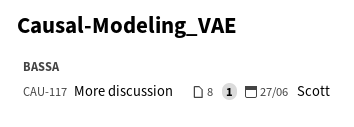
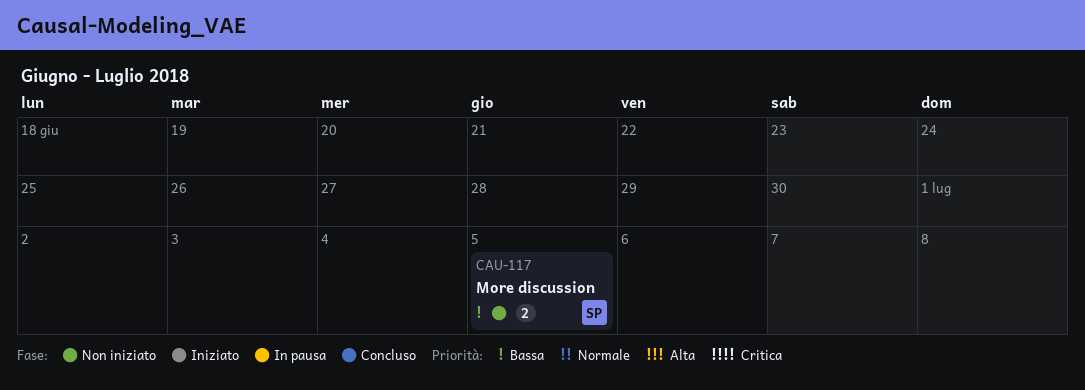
CAU-117, estimate: 1 -> 2
CAU-117, due: Jun 27 -> Jul 5

